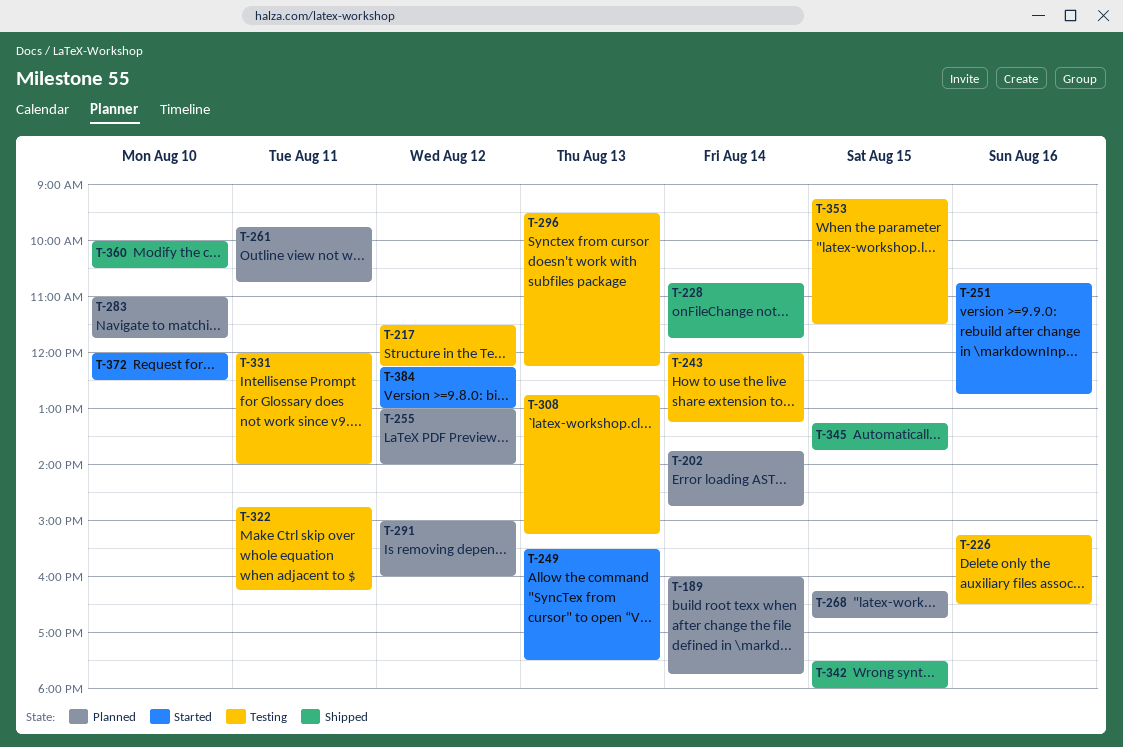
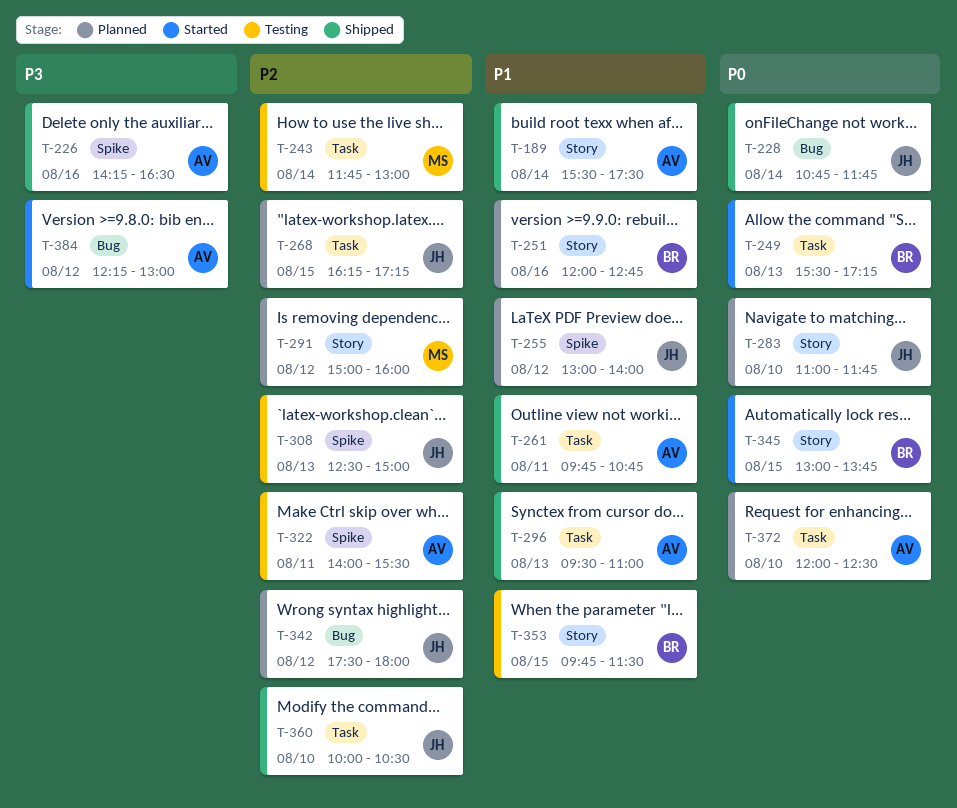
T-189, status: Planned -> Shipped
T-189, begins: 16:00 -> 15:30
T-189, ends: 17:45 -> 17:30
T-202: present -> none
T-217: present -> none
T-226, status: Testing -> Shipped
T-226, begins: 15:15 -> 14:15
T-243, begins: 12:00 -> 11:45
T-243, ends: 13:15 -> 13:00
T-249, ends: 17:30 -> 17:15
T-251, status: Started -> Planned
T-251, begins: 10:45 -> 12:00
T-261, status: Planned -> Shipped
T-268, ends: 16:45 -> 17:15
T-296, status: Testing -> Shipped
T-296, ends: 12:15 -> 11:00
T-308, begins: 12:45 -> 12:30
T-308, ends: 15:15 -> 15:00
T-322, begins: 14:45 -> 14:00
T-322, ends: 16:15 -> 15:30
T-331: present -> none
T-342, status: Shipped -> Planned
T-342, day: Aug 15 -> Aug 12
T-345, status: Shipped -> Started
T-345, begins: 13:15 -> 13:00
T-353, begins: 09:15 -> 09:45
T-372, status: Started -> Planned

